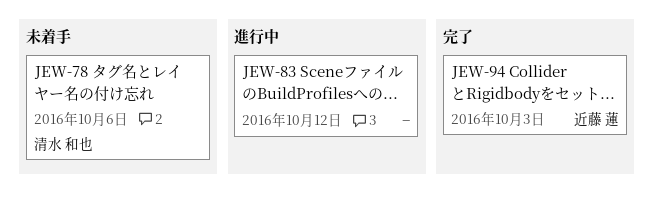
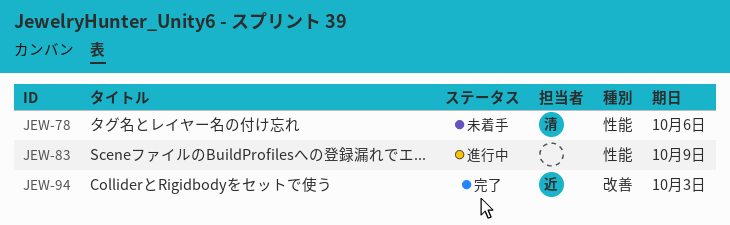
JEW-83, due: Oct 12 -> Oct 9

